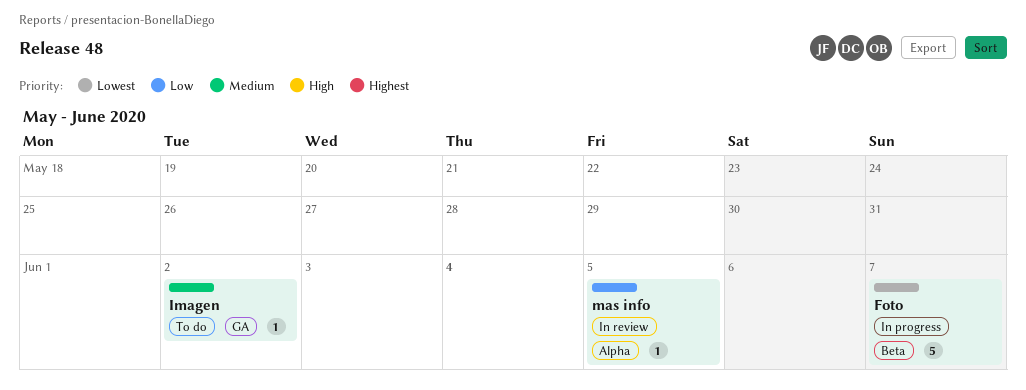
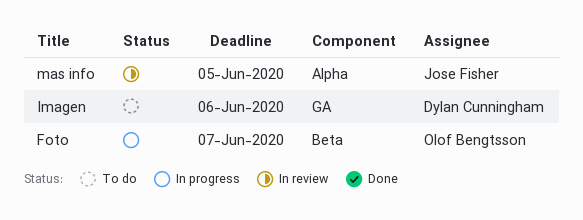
Imagen, due: Jun 2 -> Jun 6

